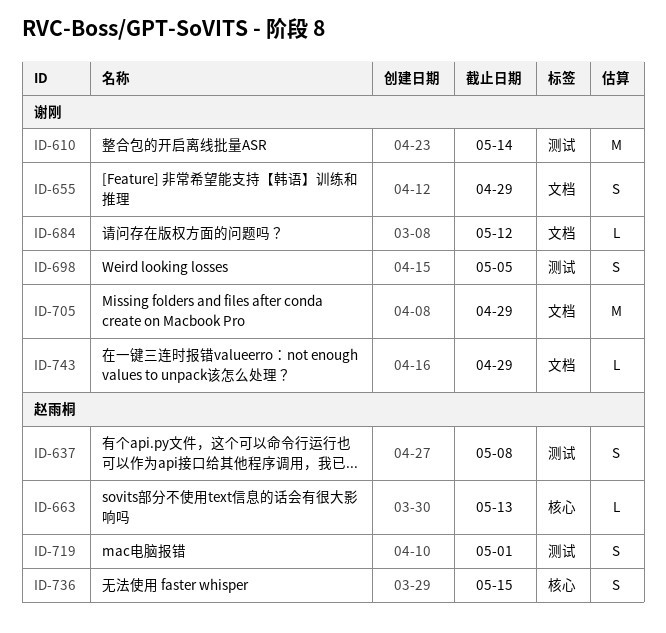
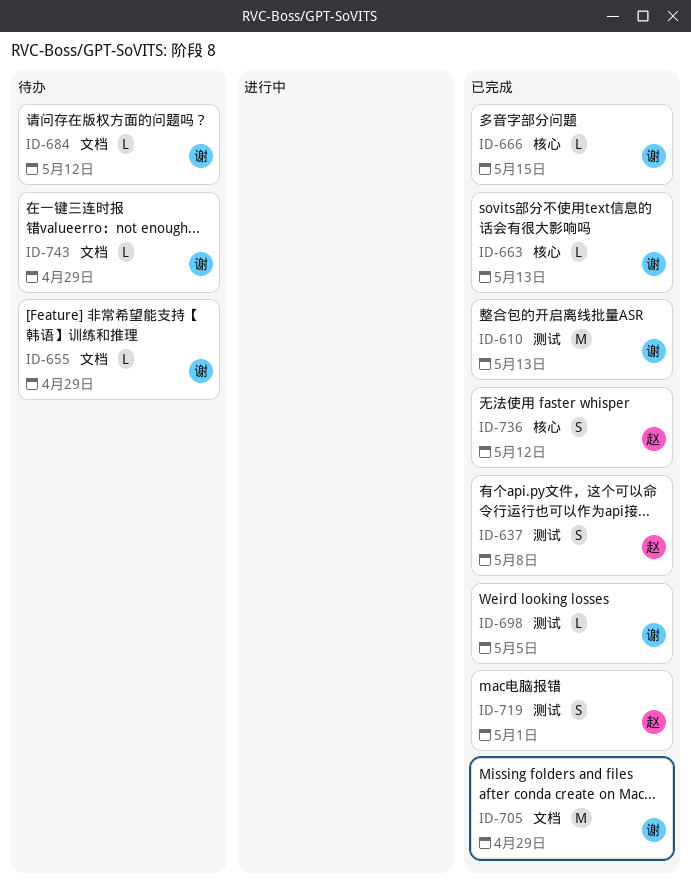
ID-610, due: May 14 -> May 13
ID-655, estimate: S -> L
ID-663, owner: 赵雨桐 -> 谢刚
ID-666: none -> present
ID-698, estimate: S -> L
ID-736, due: May 15 -> May 12

